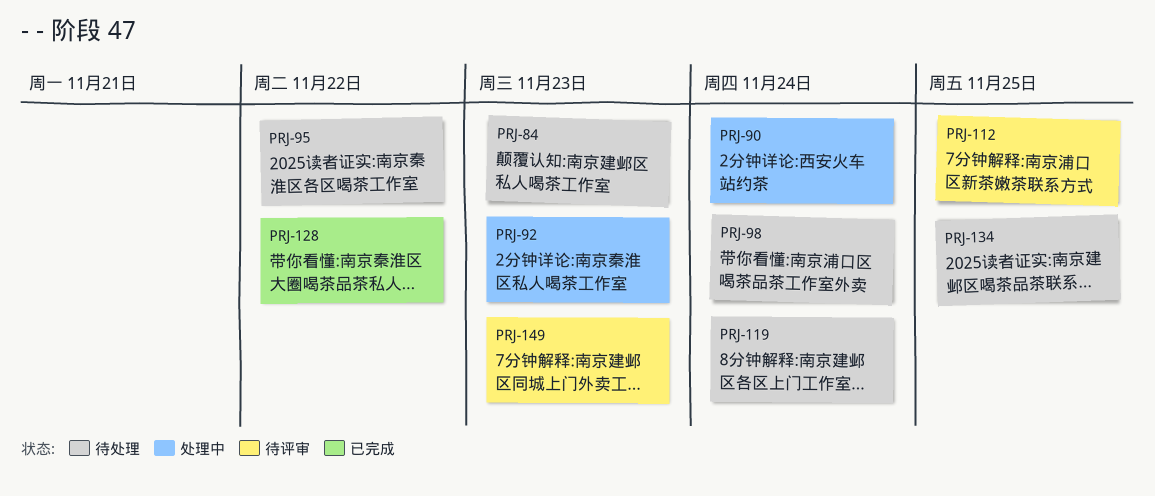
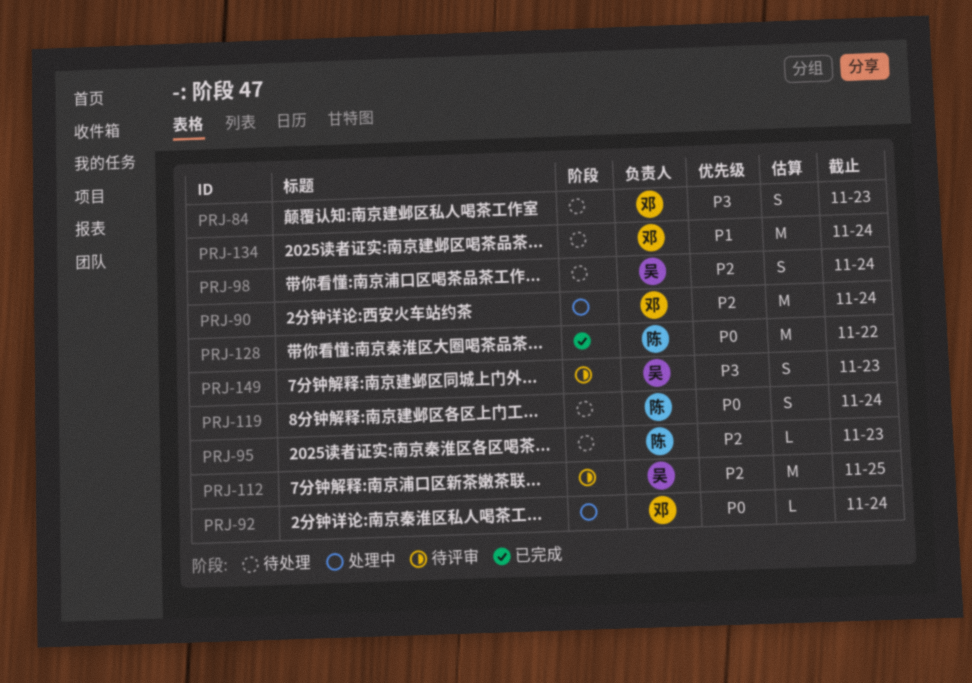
PRJ-92, due: Nov 23 -> Nov 24
PRJ-95, due: Nov 22 -> Nov 23
PRJ-134, due: Nov 25 -> Nov 24

